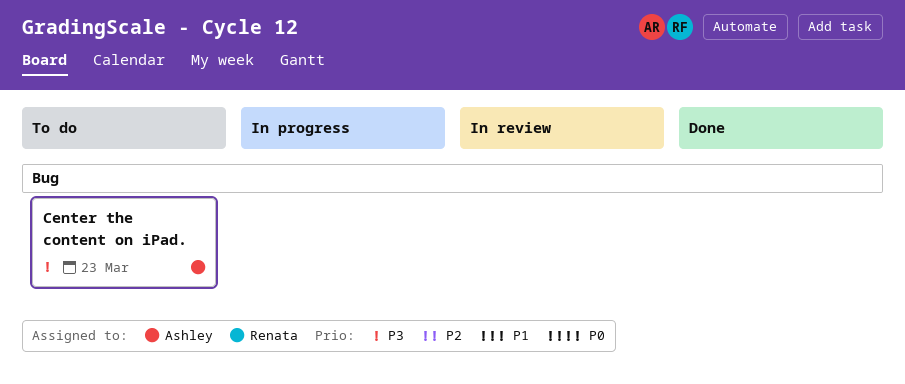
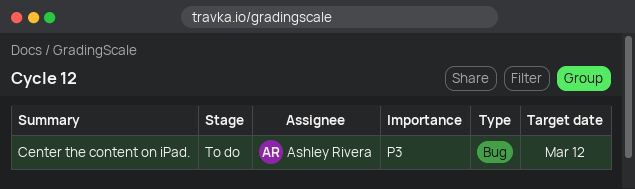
Center the content on iPad., due: Mar 23 -> Mar 12

